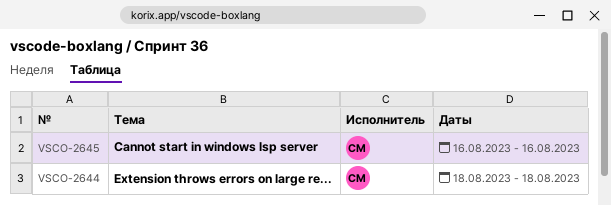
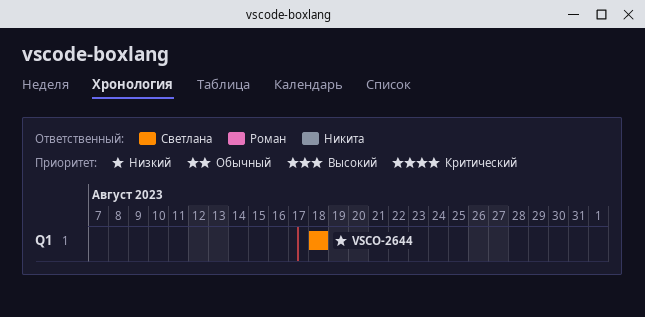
VSCO-2645: present -> none

